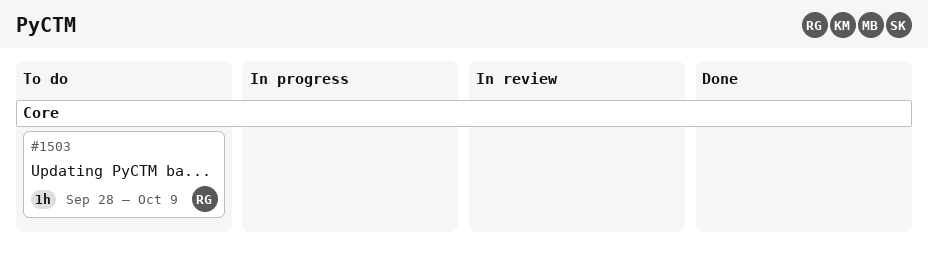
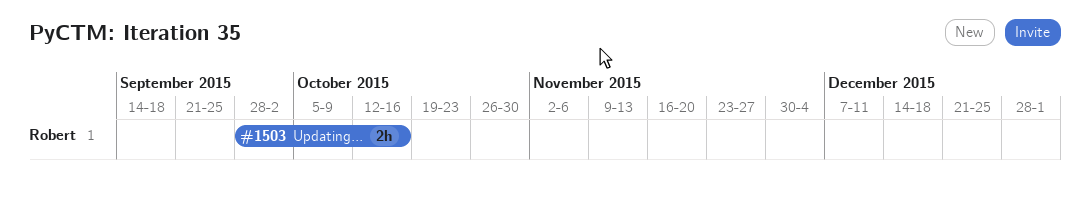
#1503, estimate: 1h -> 2h
#1503, due: Oct 9 -> Oct 16

